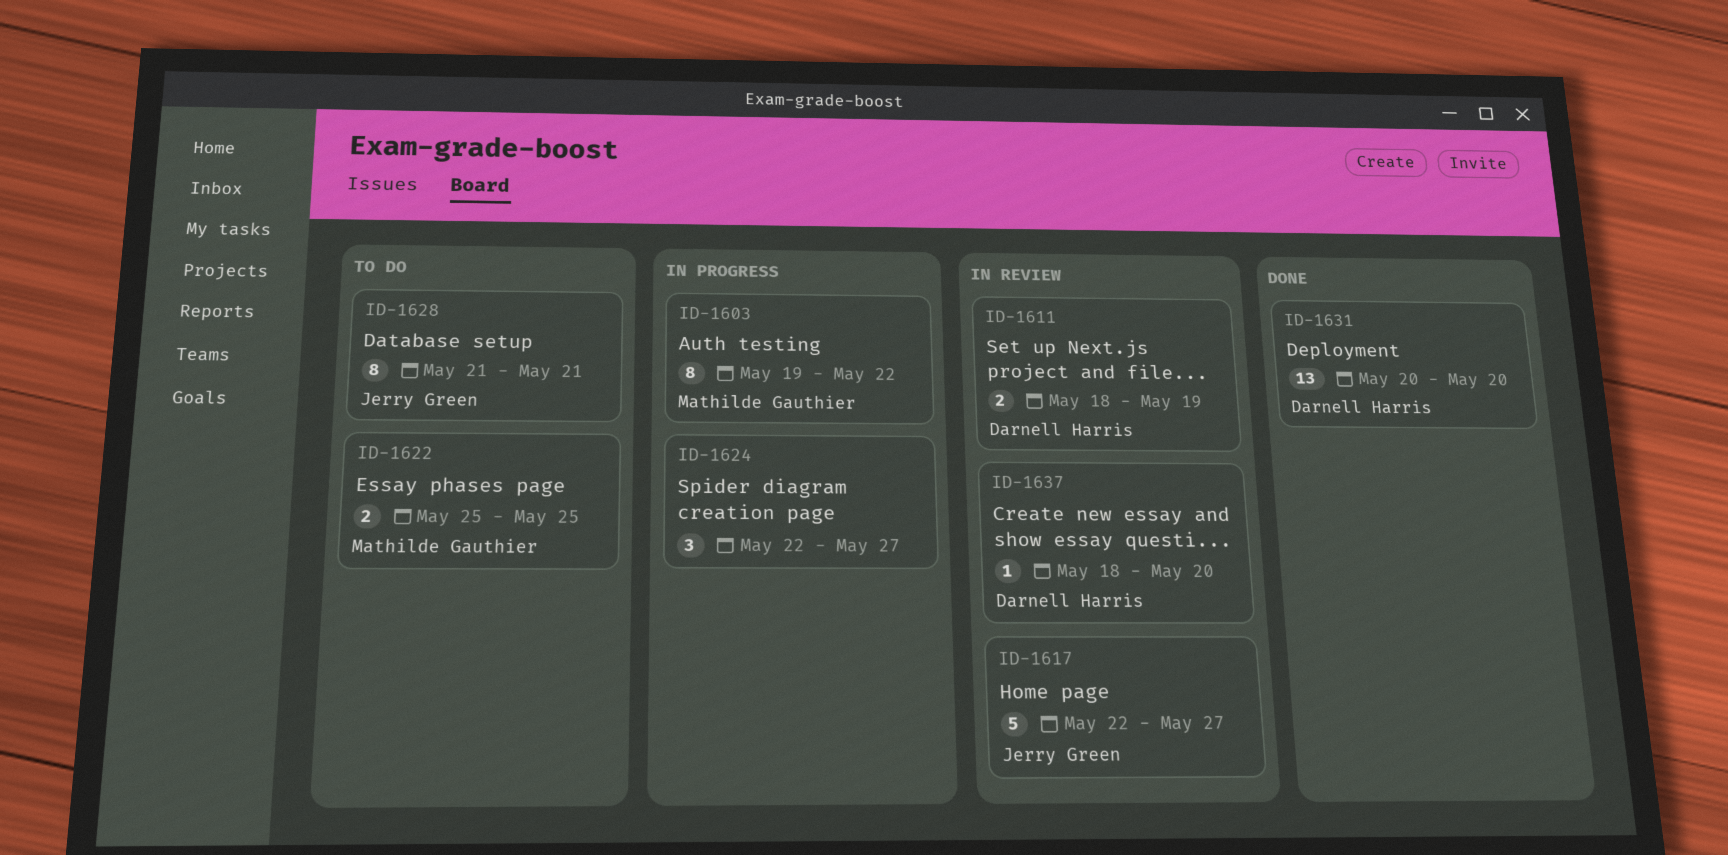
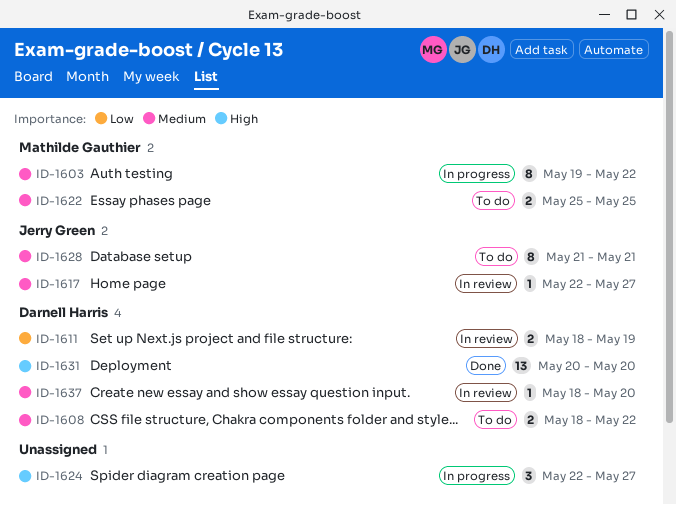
ID-1608: none -> present
ID-1617, estimate: 5 -> 1

